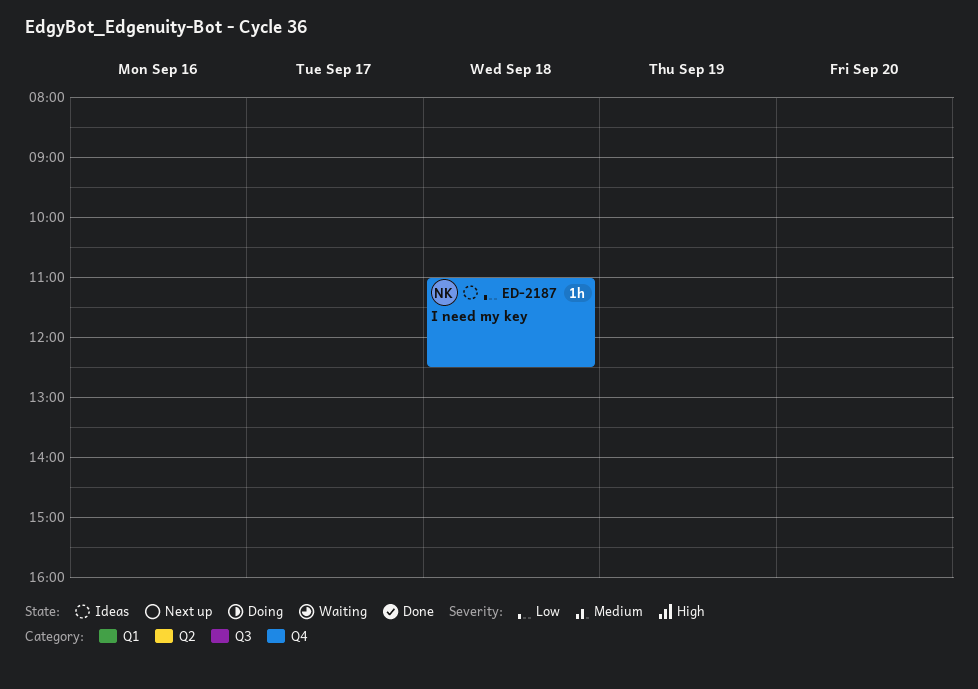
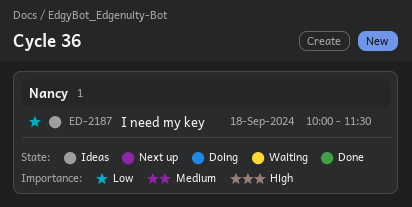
ED-2187, begins: 11:00 -> 10:00
ED-2187, ends: 12:30 -> 11:30

